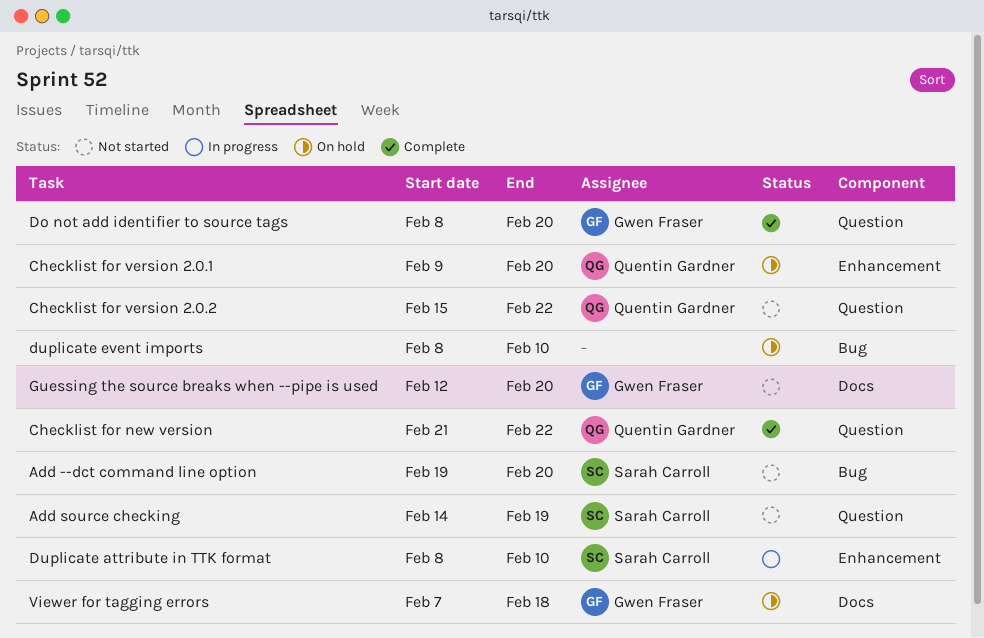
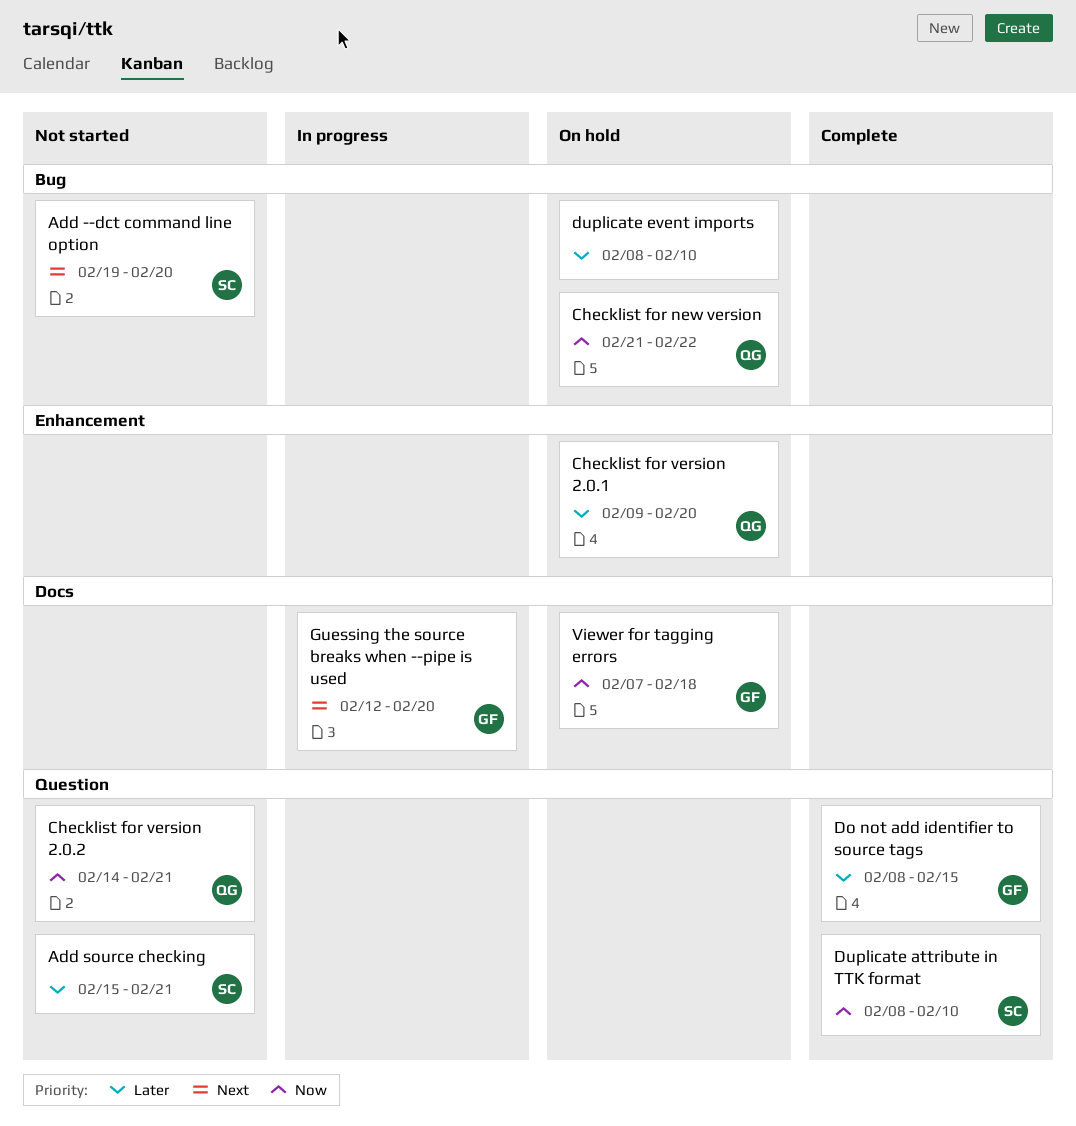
Add source checking, start: Feb 14 -> Feb 15
Add source checking, due: Feb 19 -> Feb 21
Checklist for new version, status: Complete -> On hold
Checklist for new version, label: Question -> Bug
Checklist for version 2.0.2, start: Feb 15 -> Feb 14
Checklist for version 2.0.2, due: Feb 22 -> Feb 21
Do not add identifier to source tags, due: Feb 20 -> Feb 15
Duplicate attribute in TTK format, status: In progress -> Complete
Duplicate attribute in TTK format, label: Enhancement -> Question
Guessing the source breaks when --pipe is used, status: Not started -> In progress

